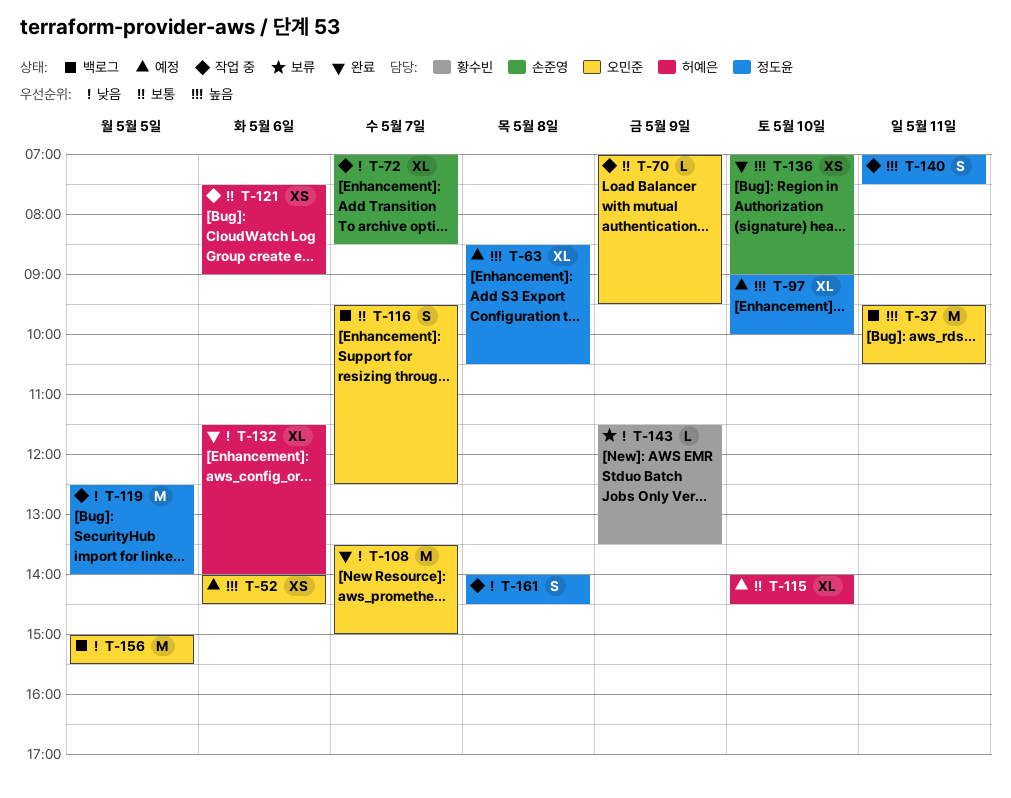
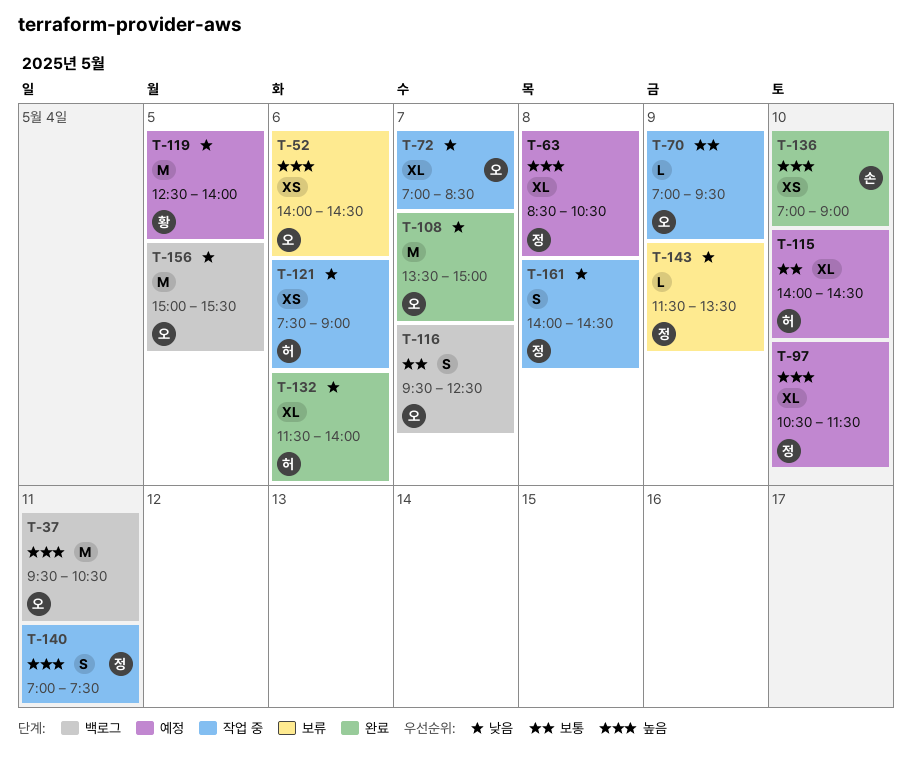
T-52, status: 예정 -> 보류
T-72, owner: 손준영 -> 오민준
T-97, begins: 09:00 -> 10:30
T-97, ends: 10:00 -> 11:30
T-119, status: 작업 중 -> 예정
T-119, owner: 정도윤 -> 황수빈
T-121, priority: 보통 -> 낮음
T-143, owner: 황수빈 -> 정도윤

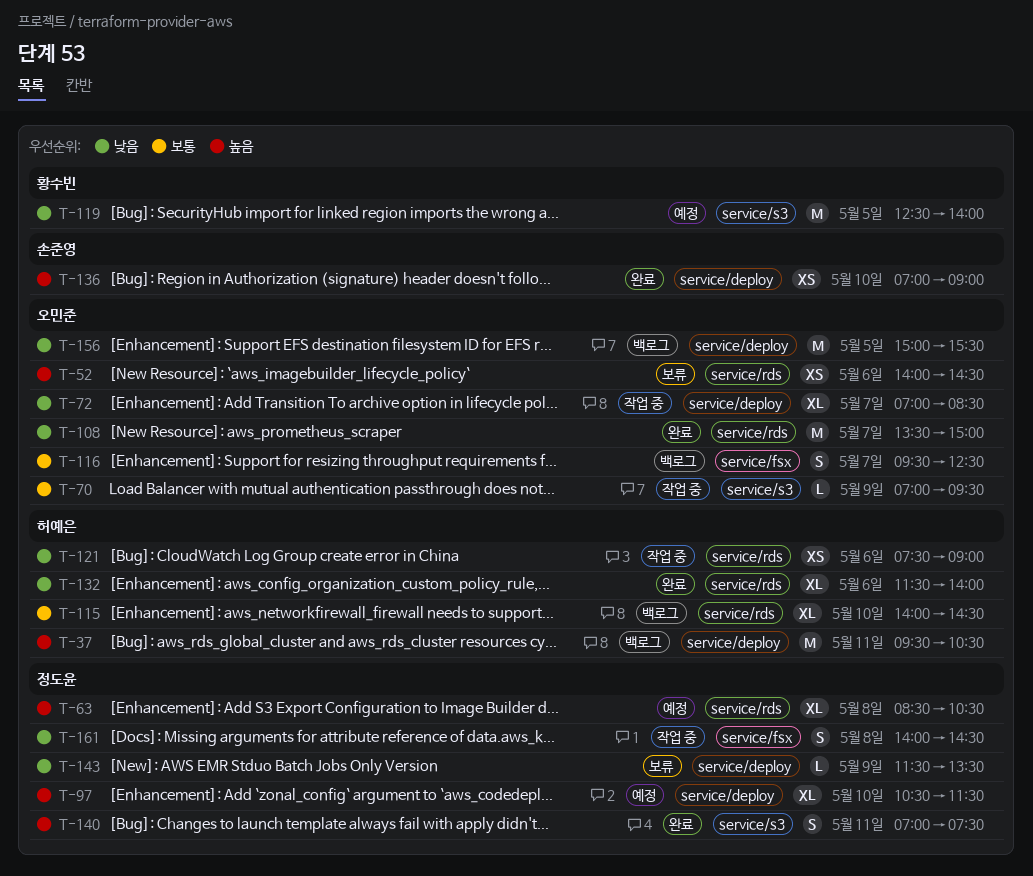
T-37, owner: 오민준 -> 허예은
T-115, status: 예정 -> 백로그
T-140, status: 작업 중 -> 완료

